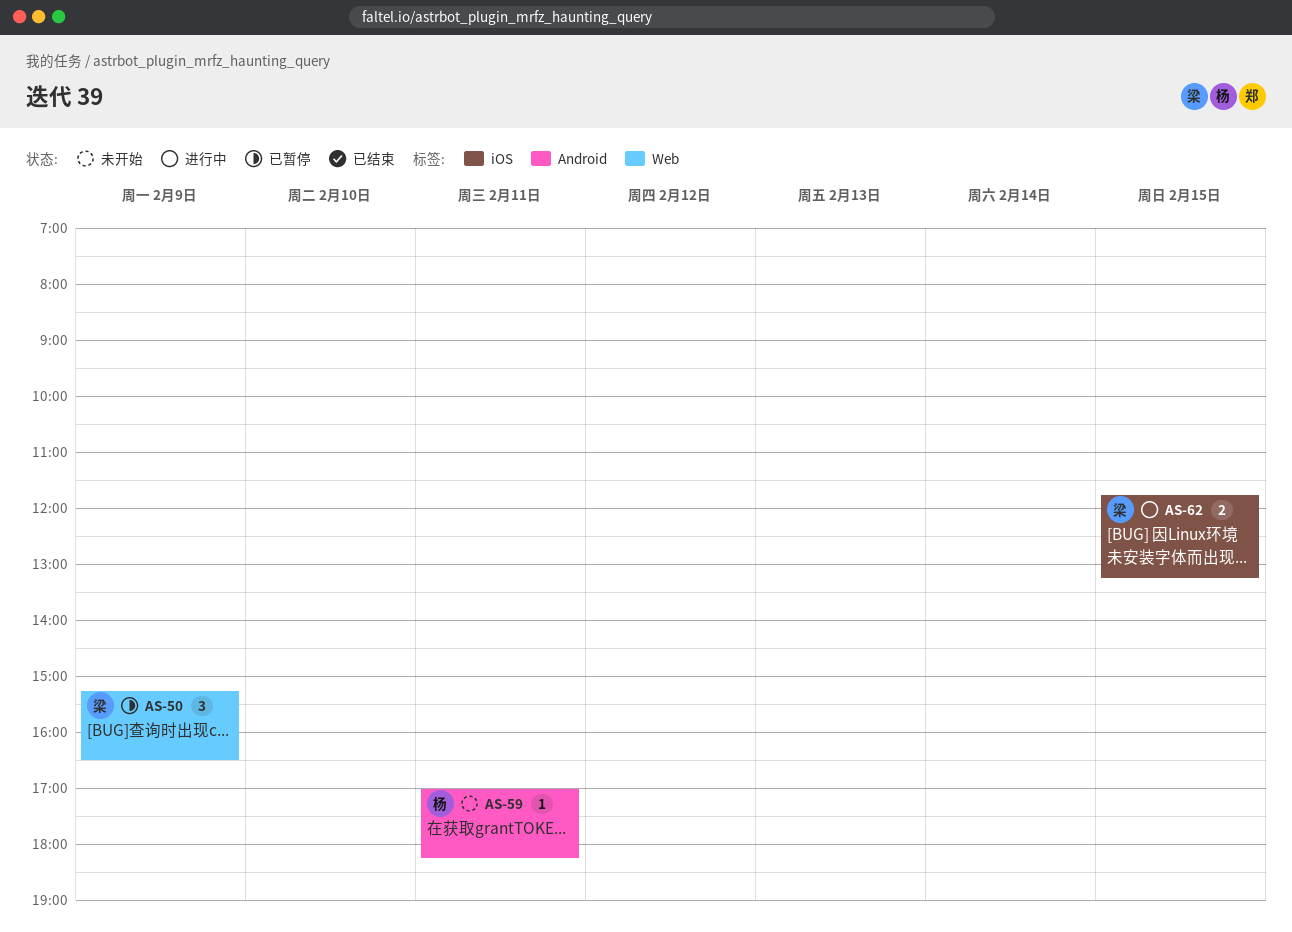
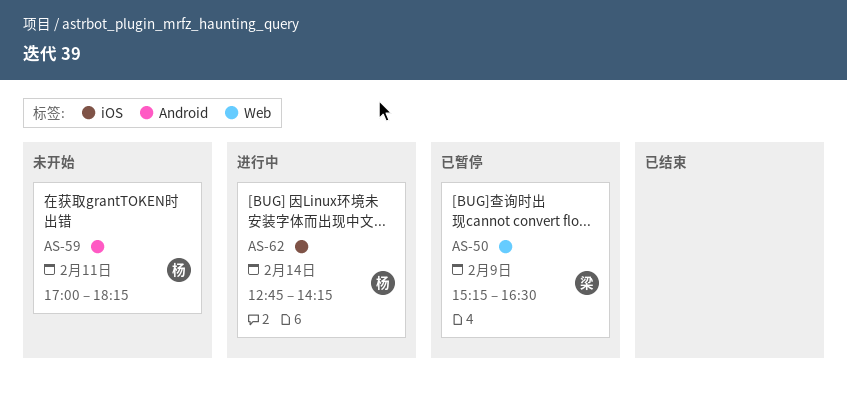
AS-62, owner: 梁 -> 杨
AS-62, day: Feb 15 -> Feb 14
AS-62, begins: 11:45 -> 12:45
AS-62, ends: 13:15 -> 14:15

